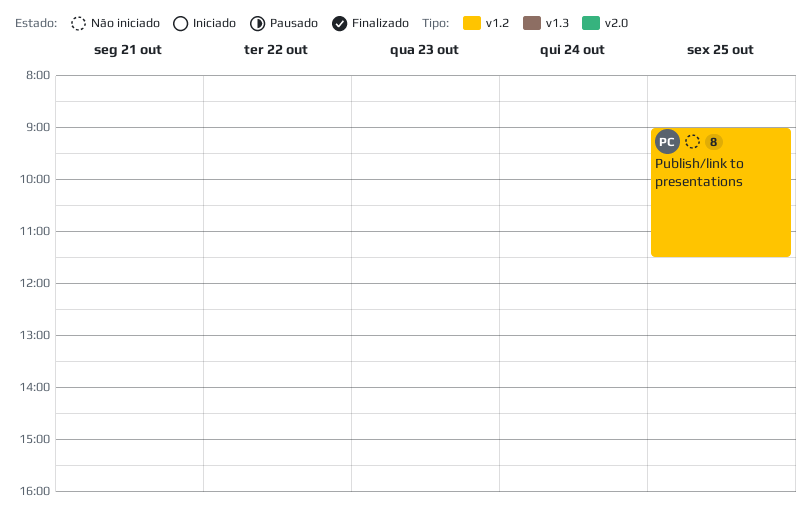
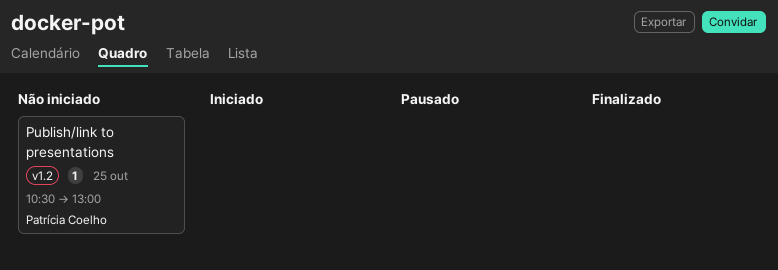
Publish/link to presentations, estimate: 8 -> 1
Publish/link to presentations, begins: 09:00 -> 10:30
Publish/link to presentations, ends: 11:30 -> 13:00

